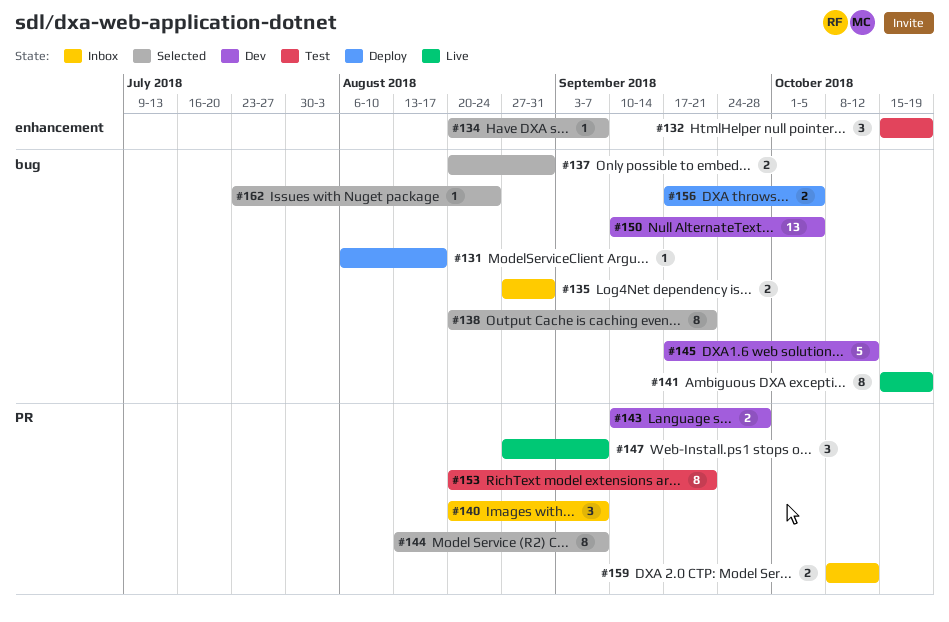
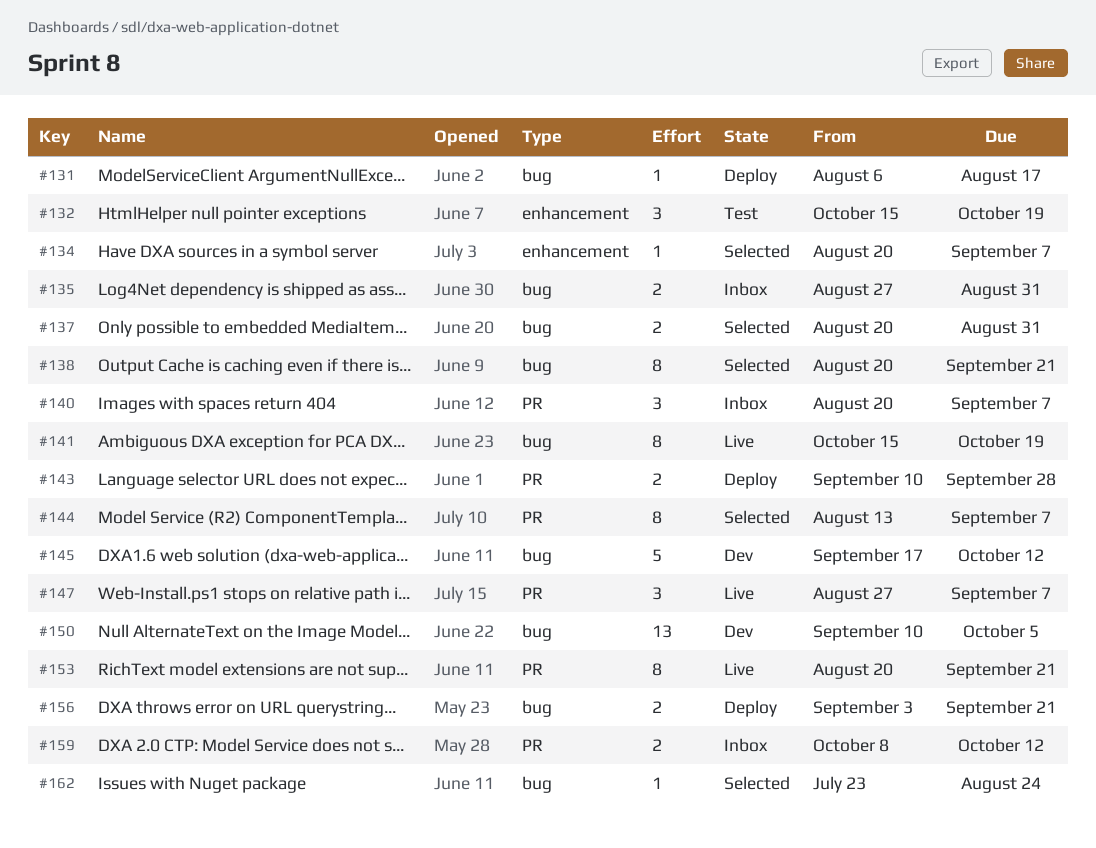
#143, status: Dev -> Deploy
#153, status: Test -> Live
#156, start: Sep 17 -> Sep 3
#156, due: Oct 5 -> Sep 21

